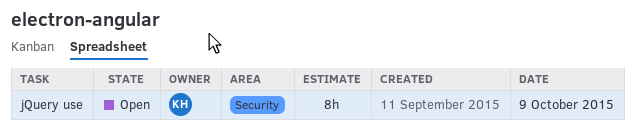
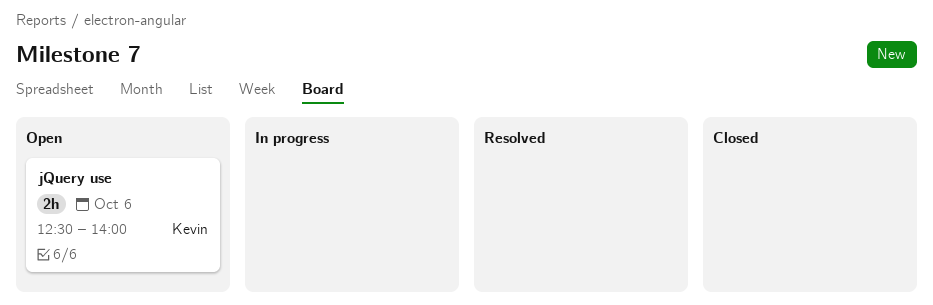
jQuery use, estimate: 8h -> 2h
jQuery use, day: Oct 9 -> Oct 6

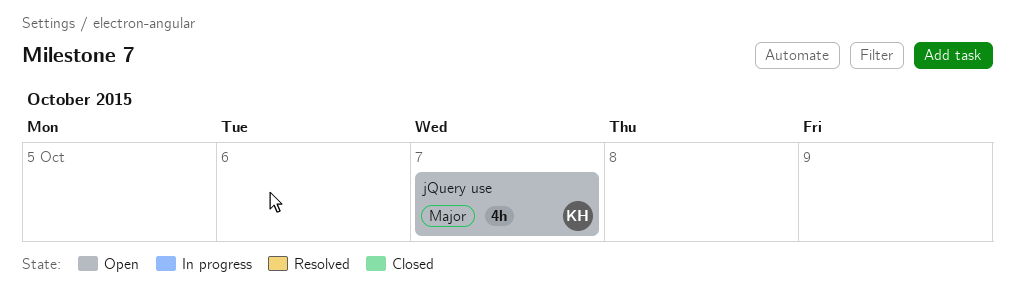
jQuery use, estimate: 2h -> 4h
jQuery use, day: Oct 6 -> Oct 7

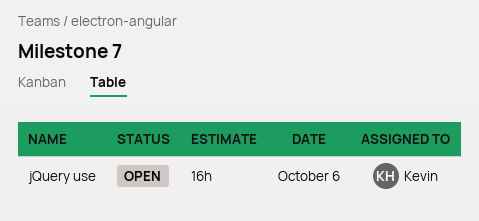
jQuery use, estimate: 4h -> 16h
jQuery use, day: Oct 7 -> Oct 6

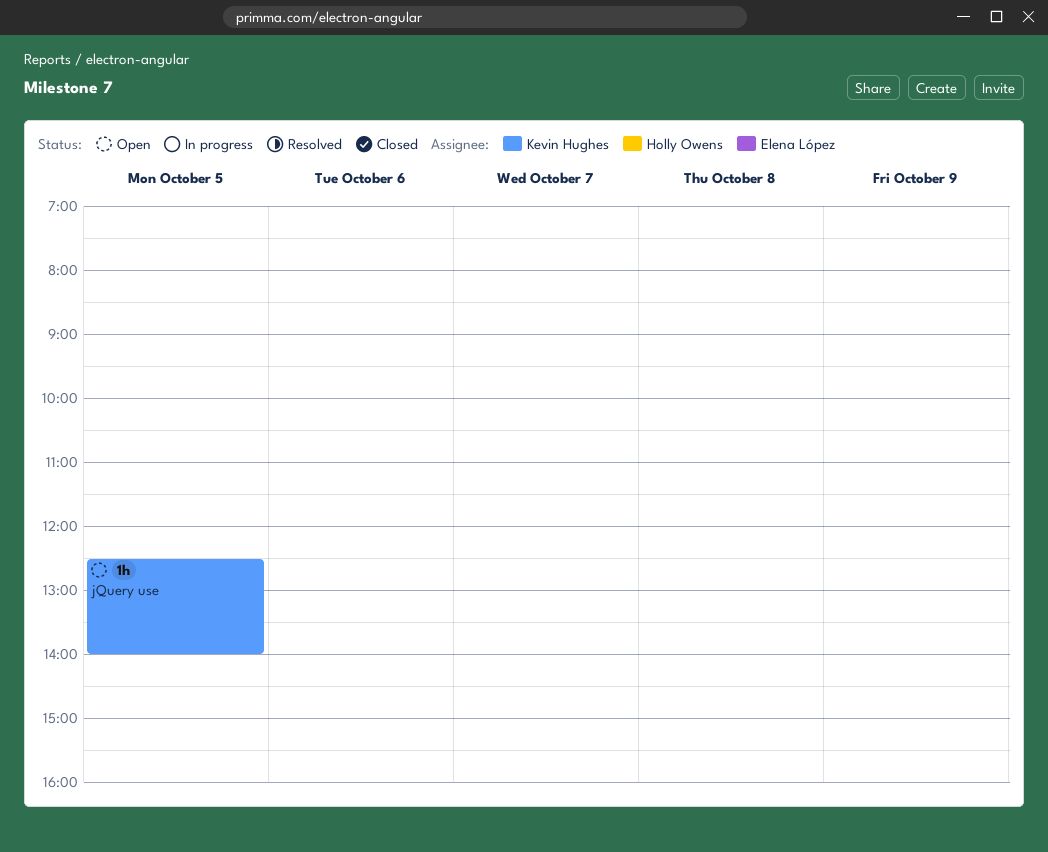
jQuery use, estimate: 16h -> 1h
jQuery use, day: Oct 6 -> Oct 5

